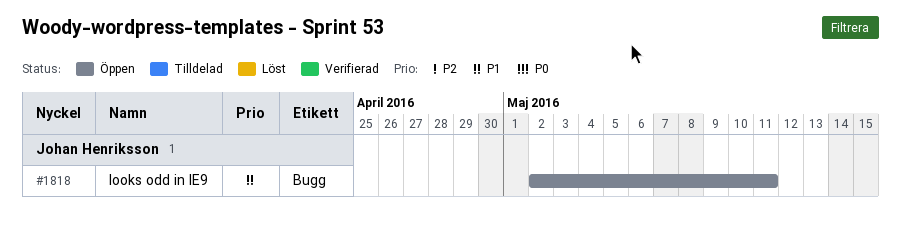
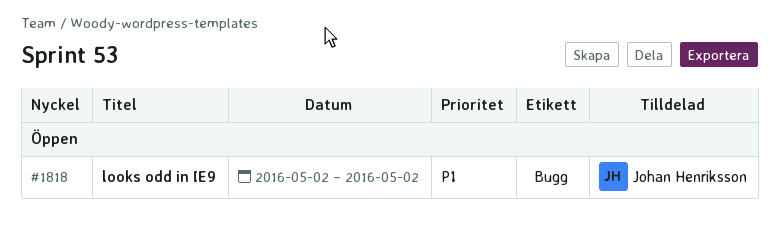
#1818, due: May 11 -> May 2

